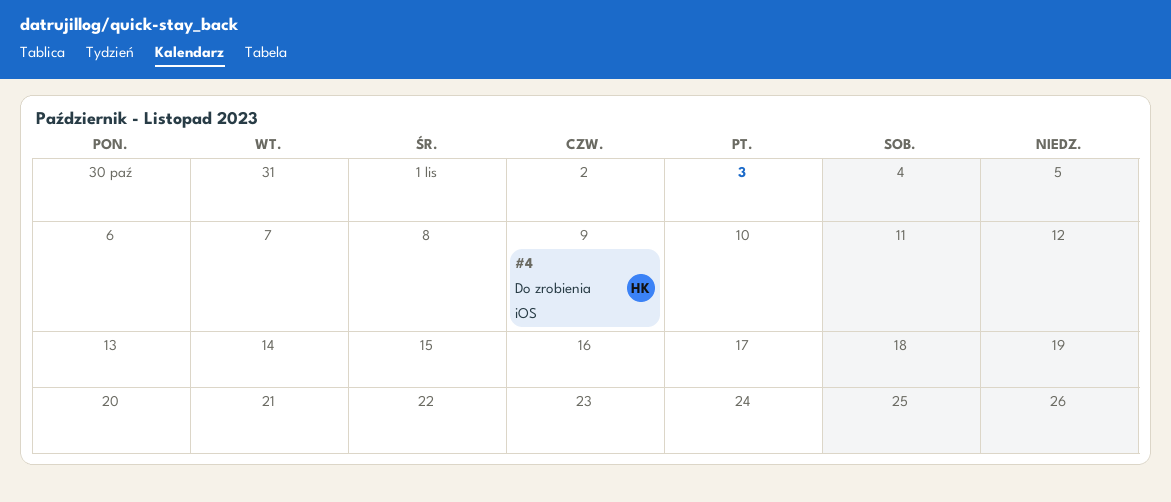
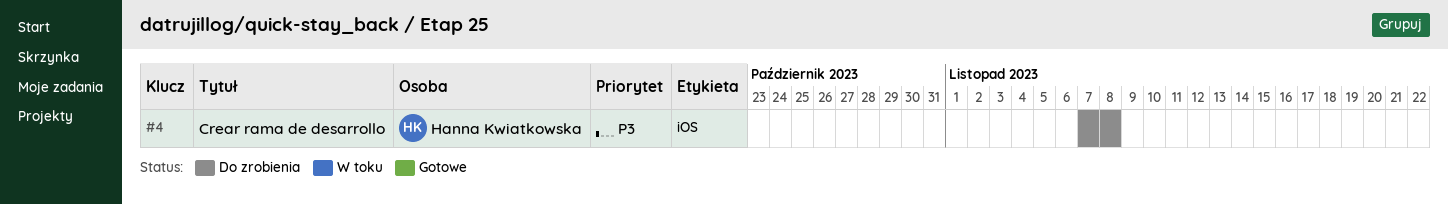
#4, due: Nov 9 -> Nov 8

